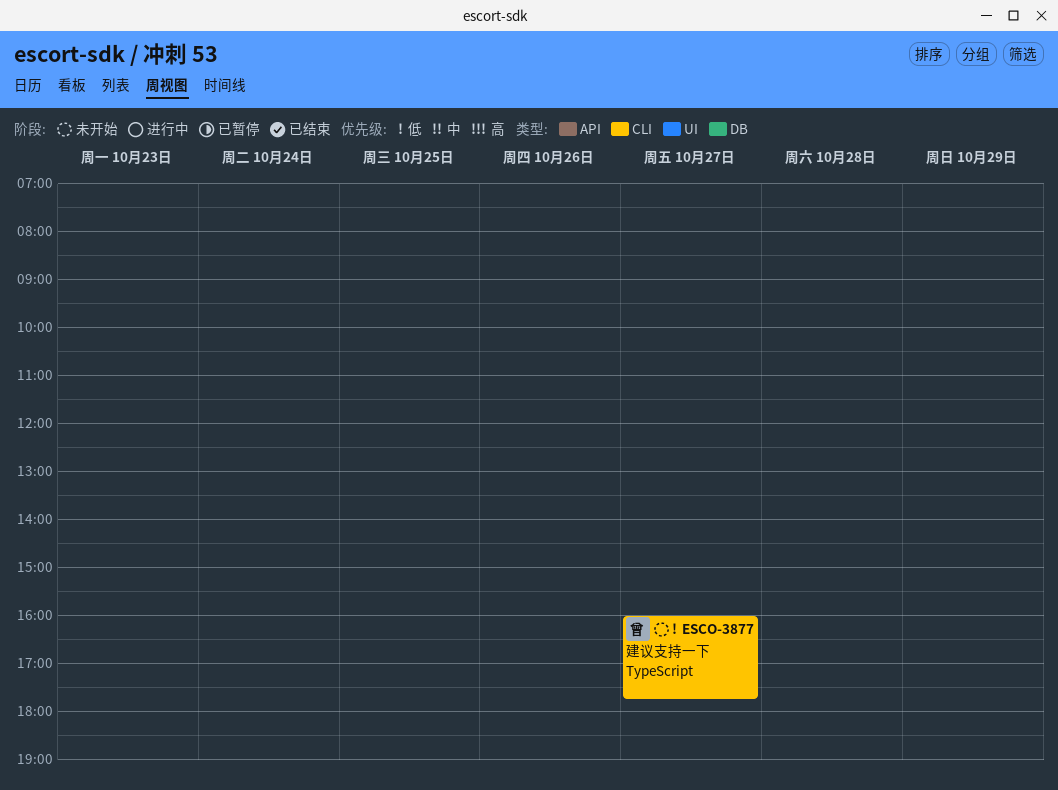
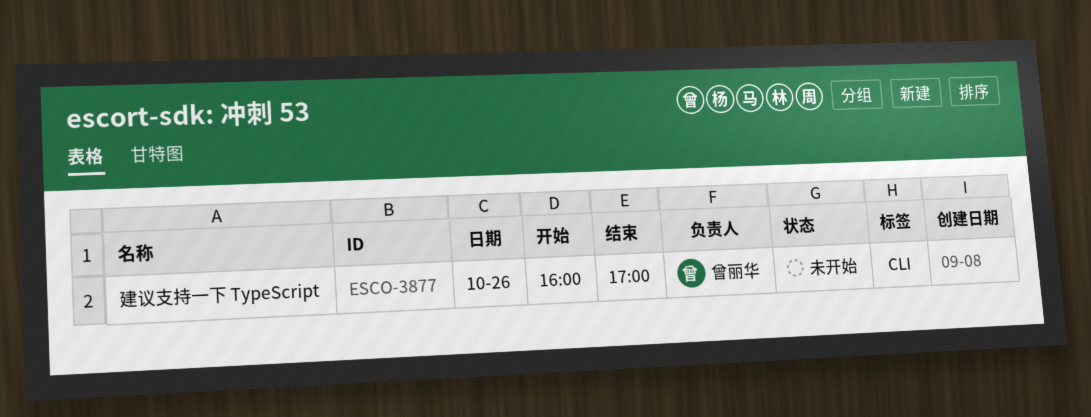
ESCO-3877, day: Oct 27 -> Oct 26
ESCO-3877, ends: 17:45 -> 17:00

